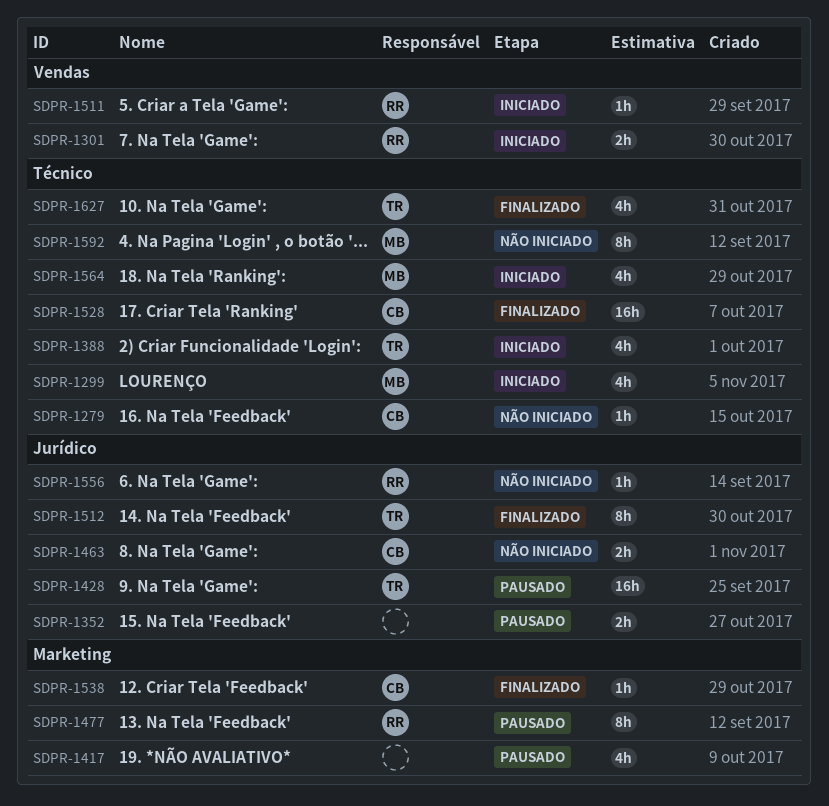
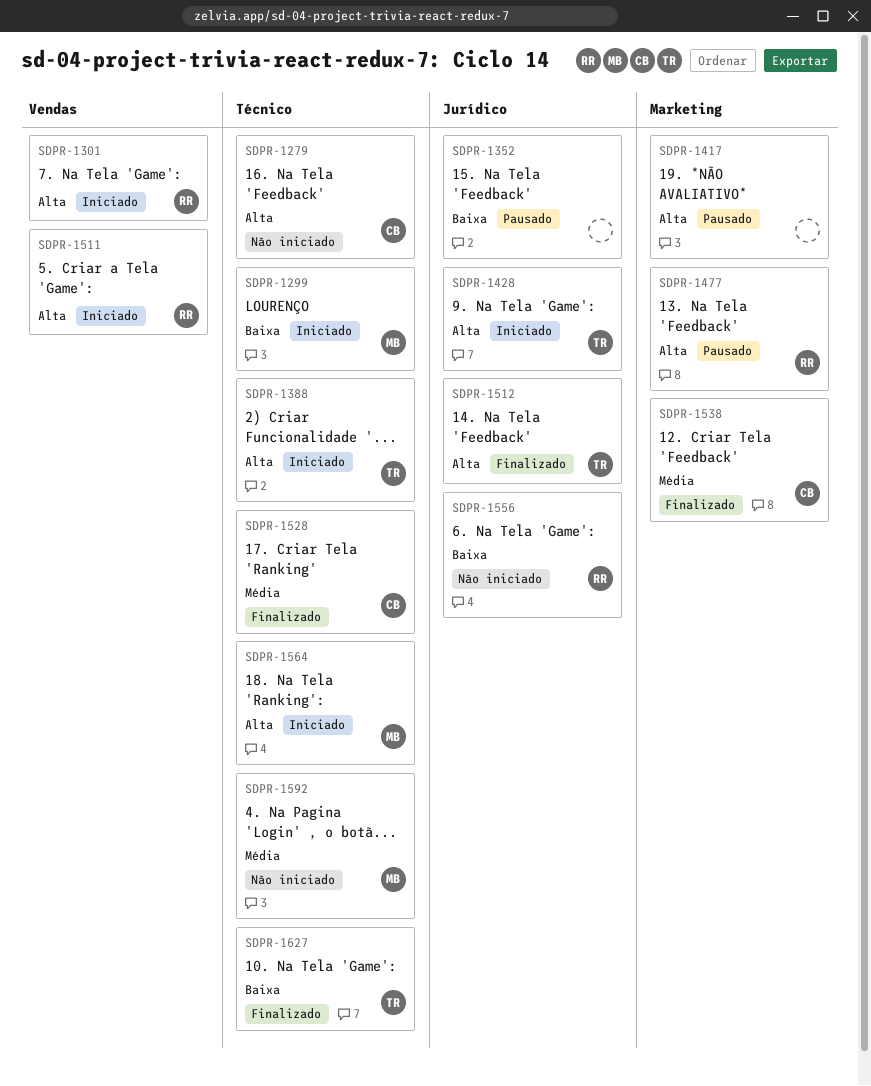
SDPR-1428, status: Pausado -> Iniciado
SDPR-1463: present -> none

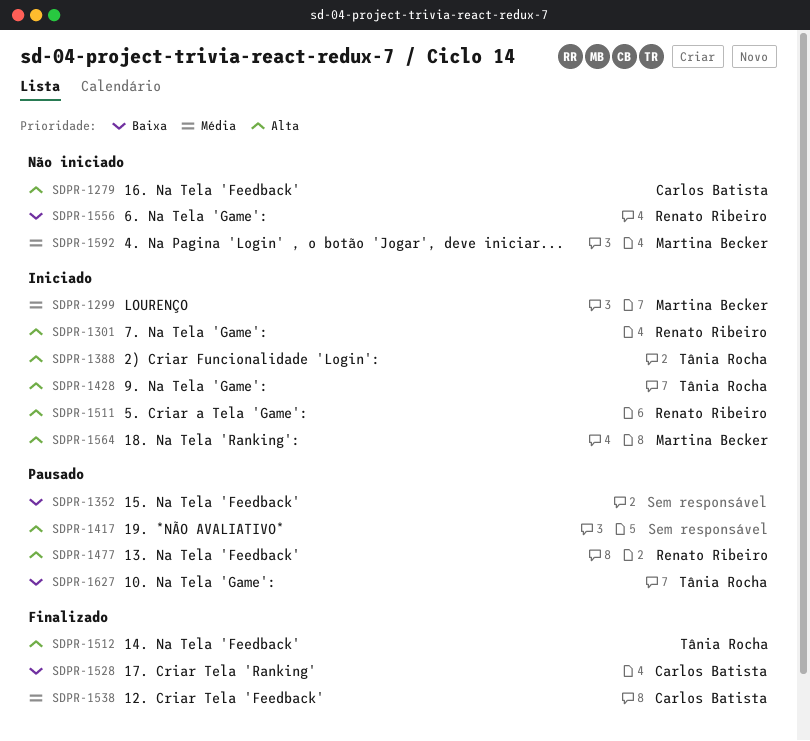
SDPR-1299, priority: Baixa -> Média
SDPR-1528, priority: Média -> Baixa
SDPR-1627, status: Finalizado -> Pausado

